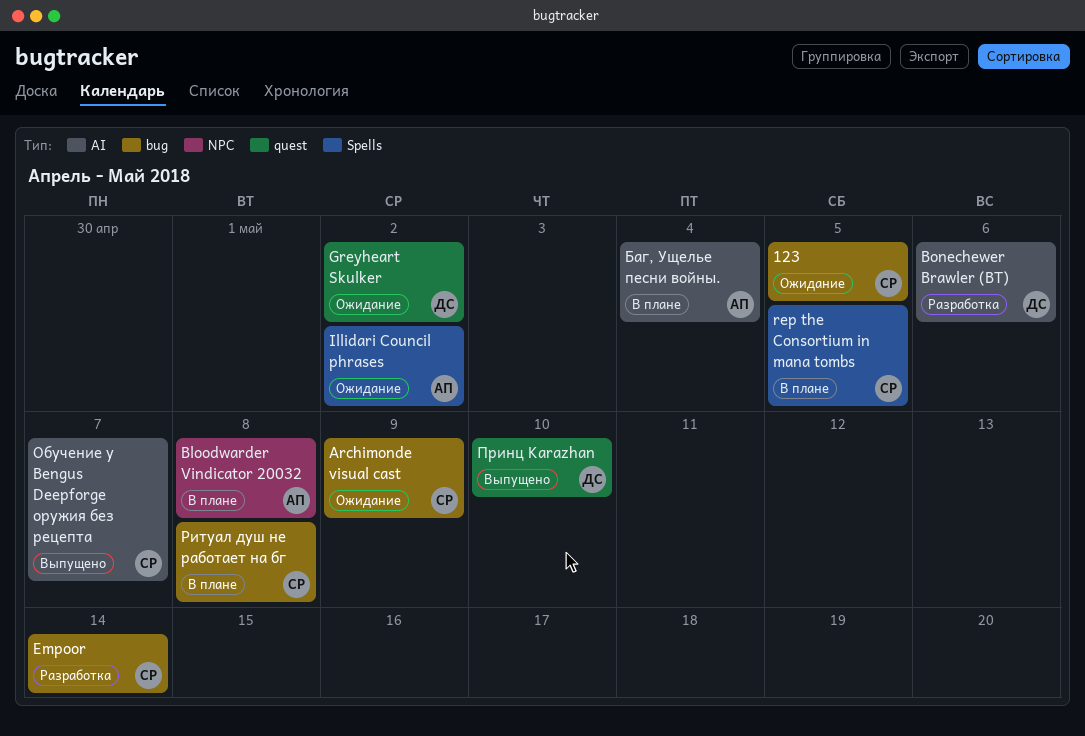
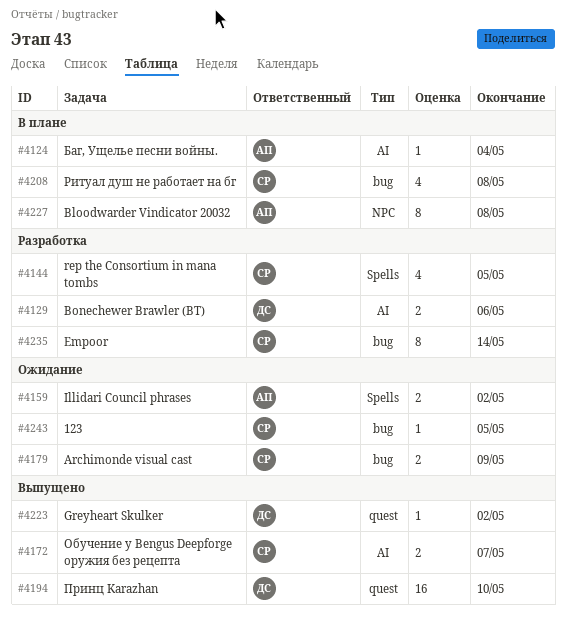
Greyheart Skulker, status: Ожидание -> Выпущено
rep the Consortium in mana tombs, status: В плане -> Разработка

